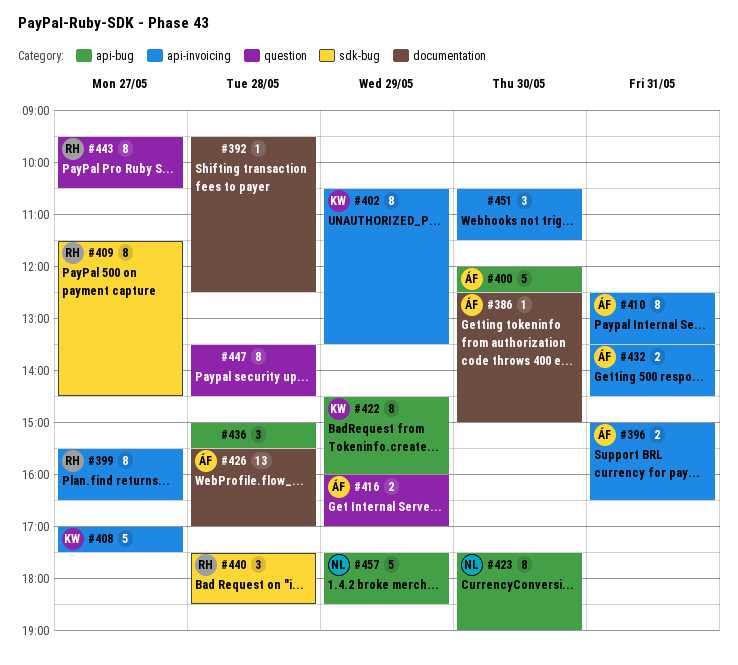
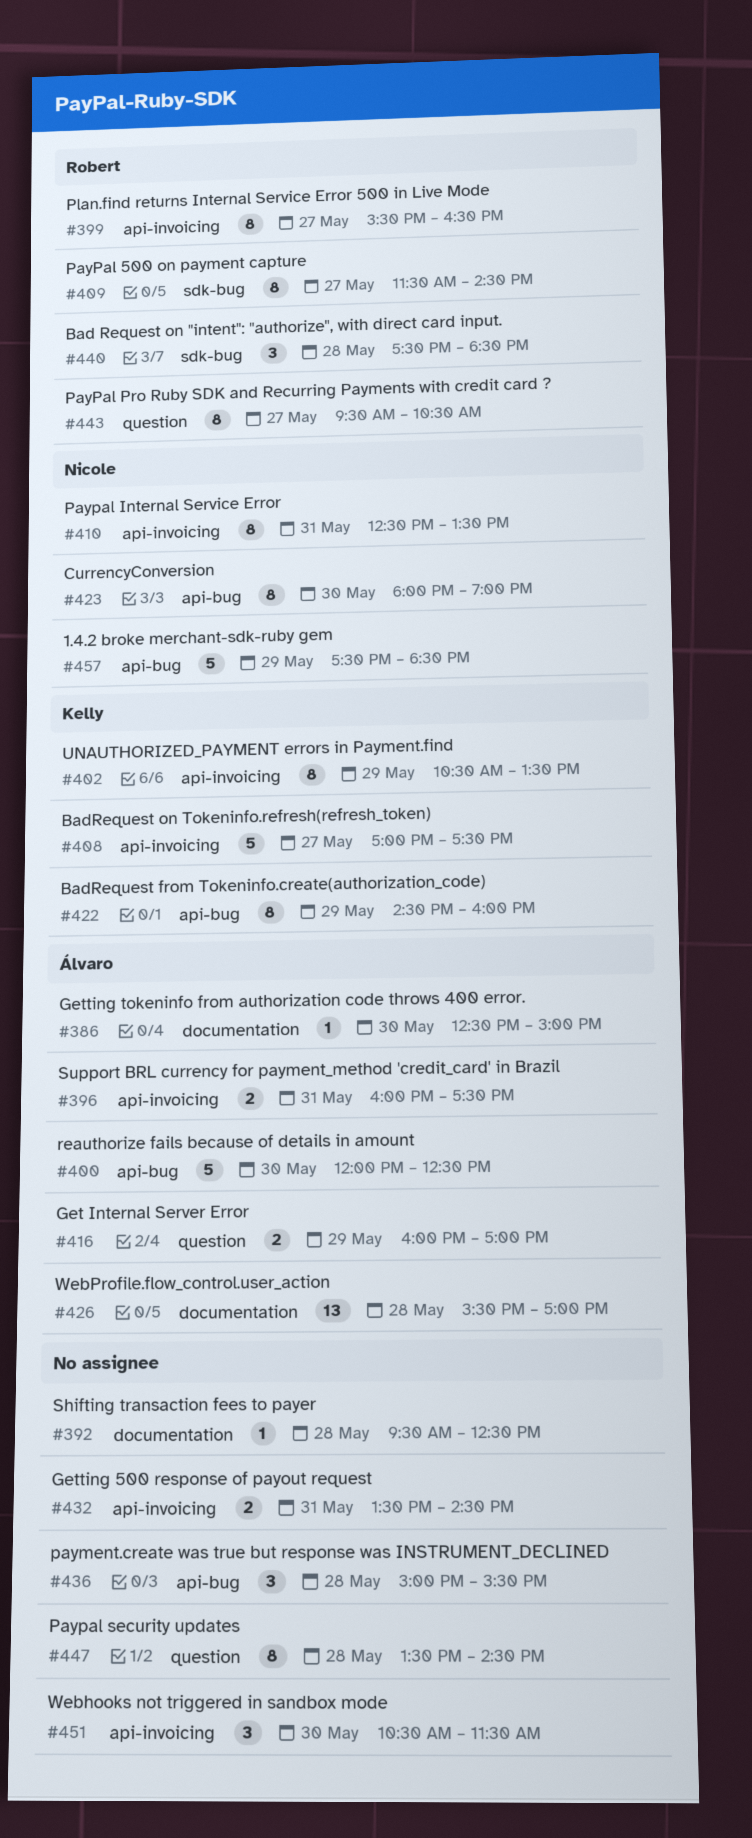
#396, begins: 15:00 -> 16:00
#396, ends: 16:30 -> 17:30
#410, owner: Álvaro -> Nicole
#423, begins: 17:30 -> 18:00
#432, owner: Álvaro -> none

